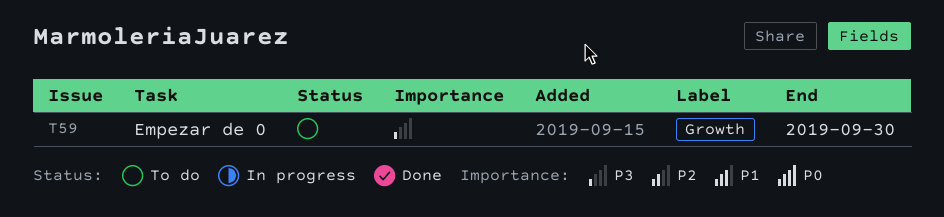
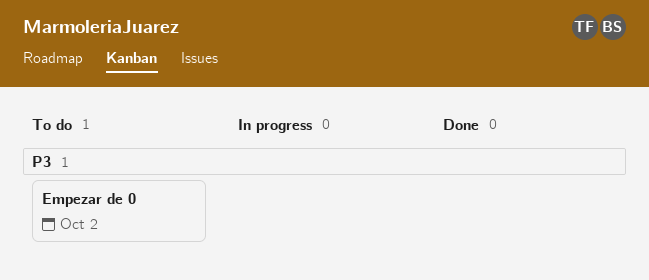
Empezar de 0, due: Sep 30 -> Oct 2

